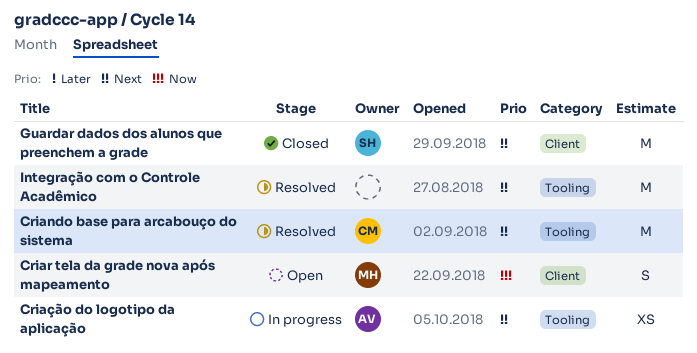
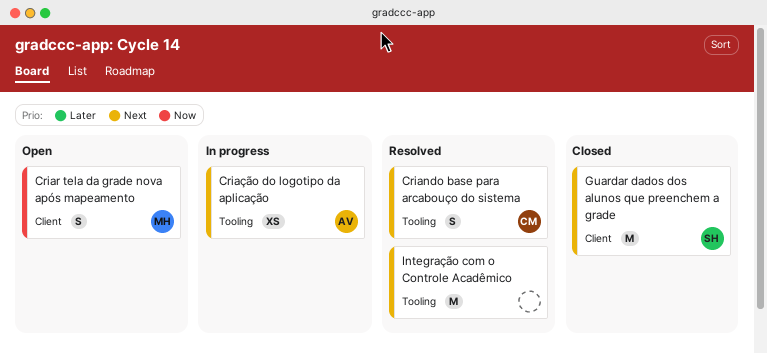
Criando base para arcabouço do sistema, estimate: M -> S

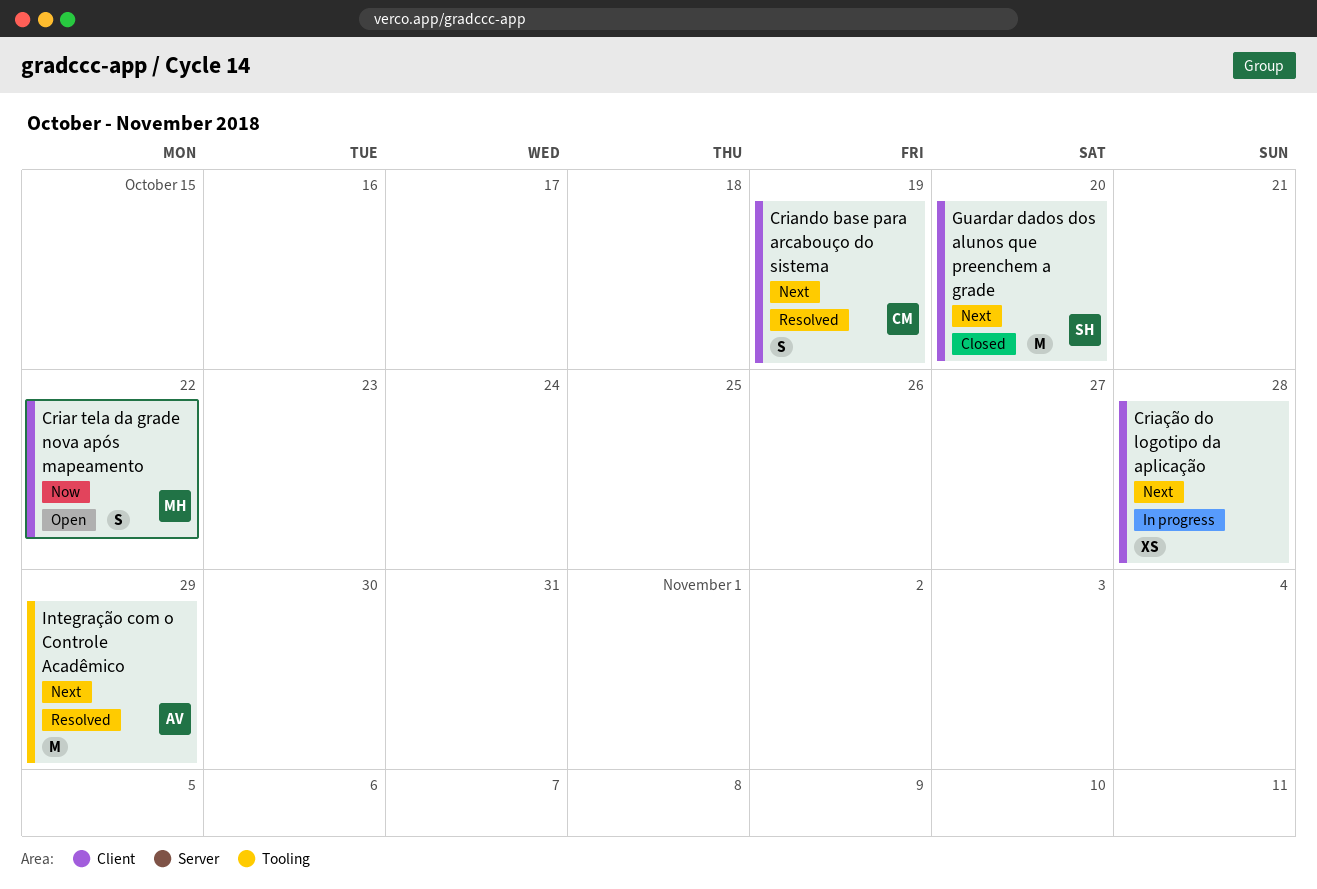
Criando base para arcabouço do sistema, label: Tooling -> Client
Criação do logotipo da aplicação, owner: AV -> none
Criação do logotipo da aplicação, label: Tooling -> Client
Integração com o Controle Acadêmico, owner: none -> AV

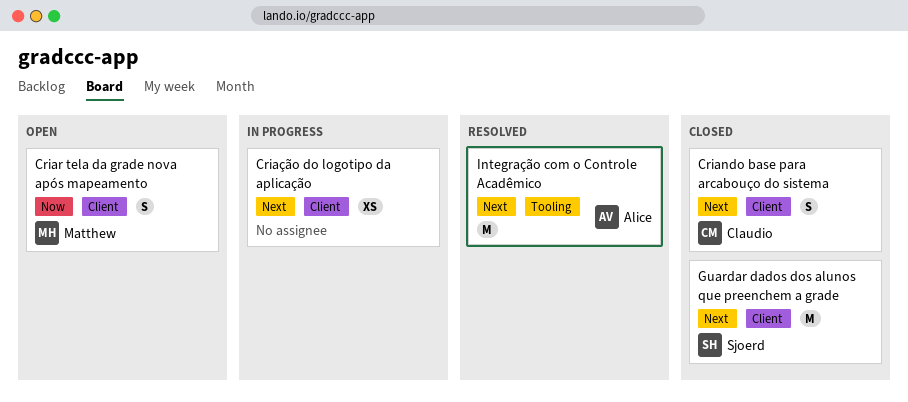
Criando base para arcabouço do sistema, status: Resolved -> Closed

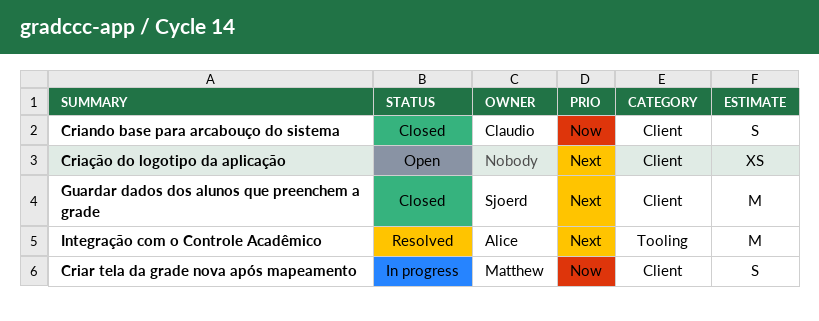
Criando base para arcabouço do sistema, priority: Next -> Now
Criar tela da grade nova após mapeamento, status: Open -> In progress
Criação do logotipo da aplicação, status: In progress -> Open

